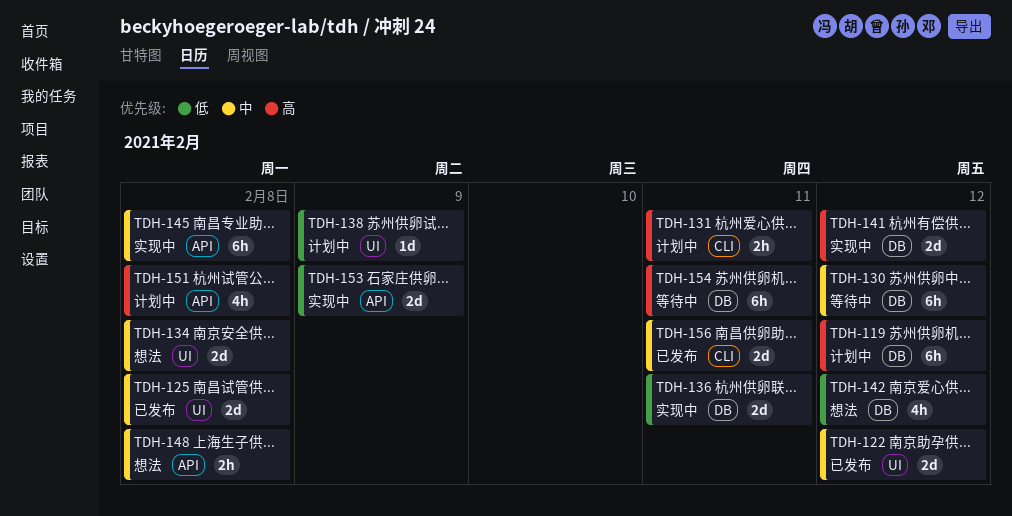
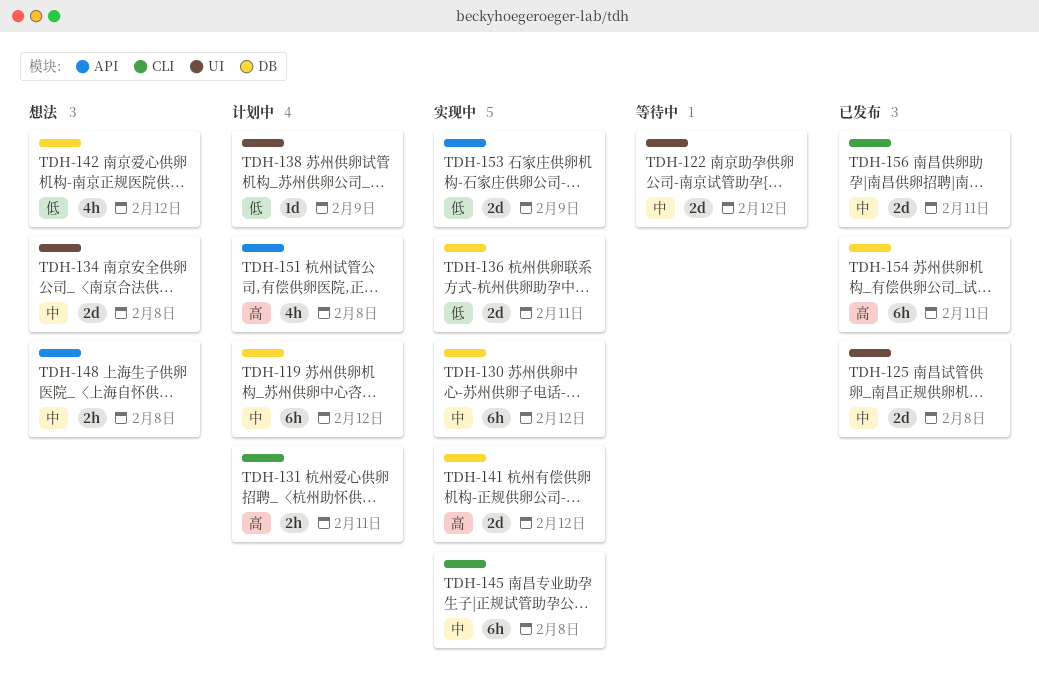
TDH-119, priority: 高 -> 中
TDH-122, status: 已发布 -> 等待中
TDH-130, status: 等待中 -> 实现中
TDH-145, label: API -> CLI
TDH-154, status: 等待中 -> 已发布

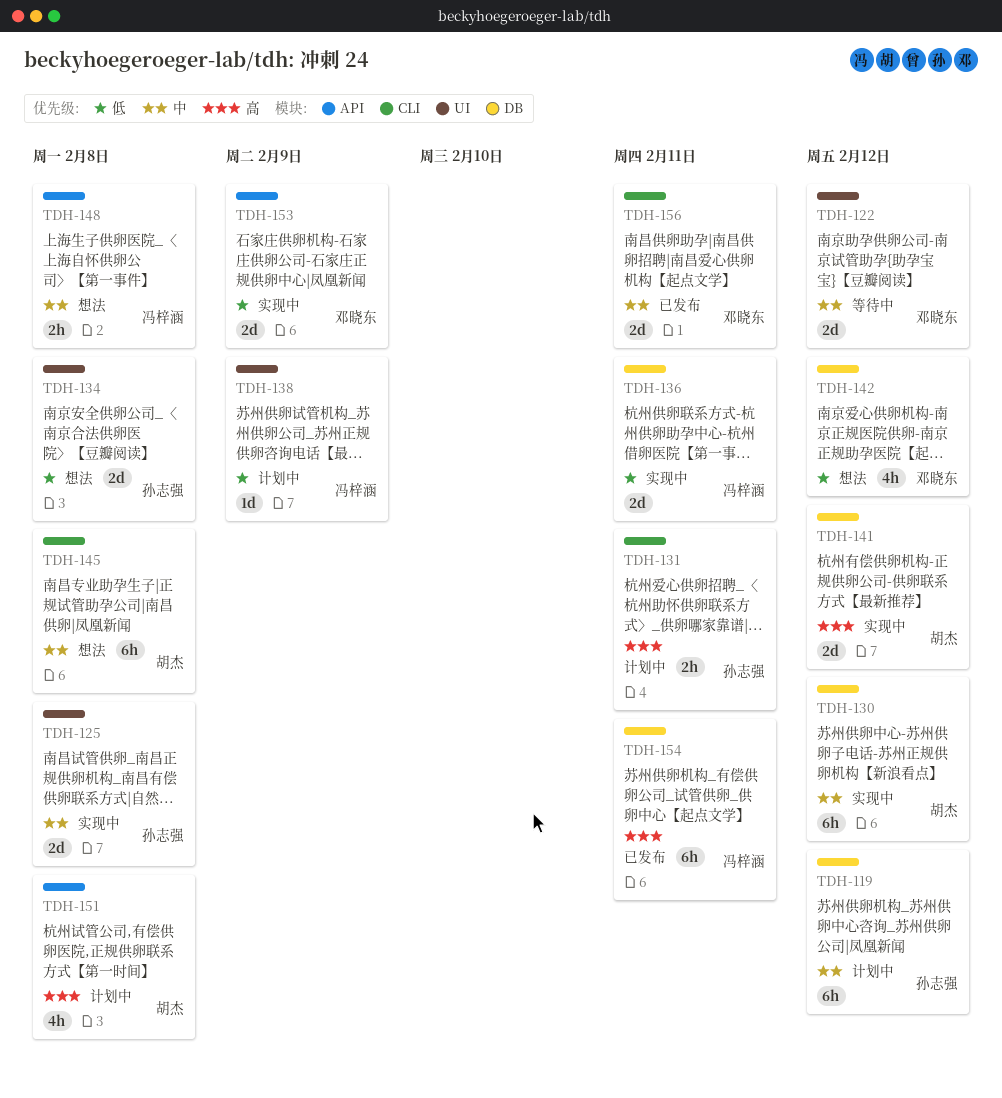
TDH-125, status: 已发布 -> 实现中
TDH-134, priority: 中 -> 低
TDH-145, status: 实现中 -> 想法

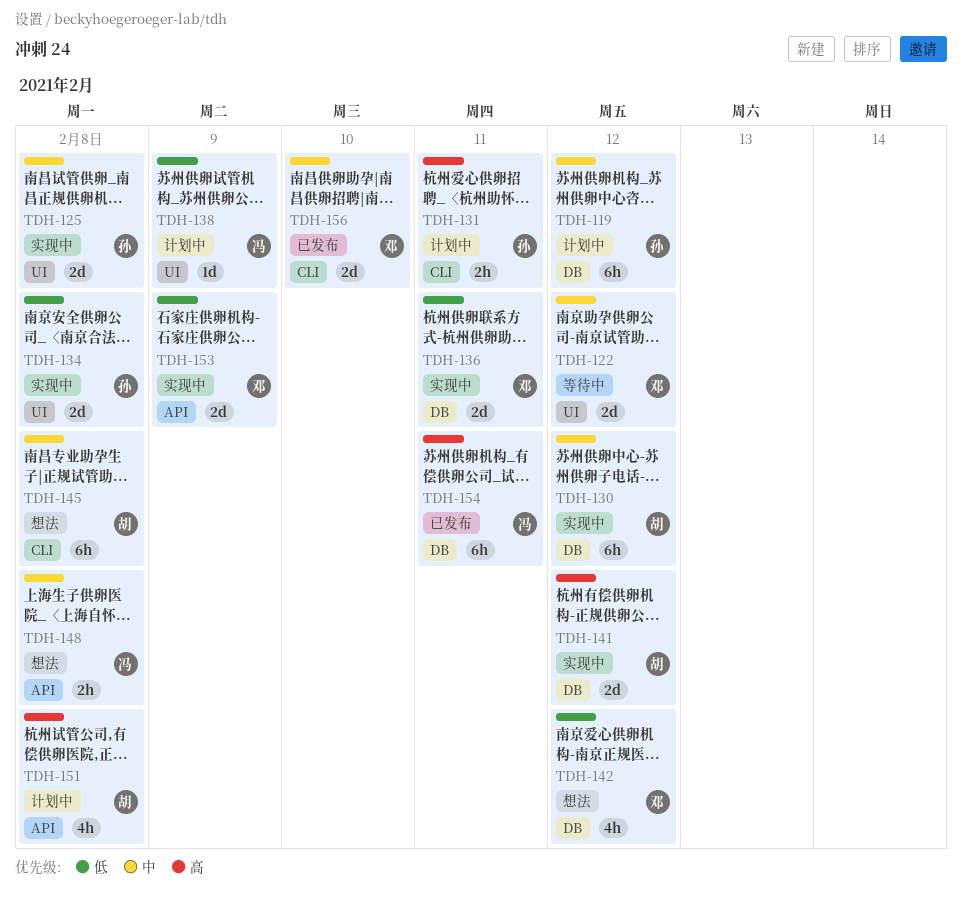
TDH-134, status: 想法 -> 实现中
TDH-136, owner: 冯梓涵 -> 邓晓东
TDH-156, due: Feb 11 -> Feb 10

